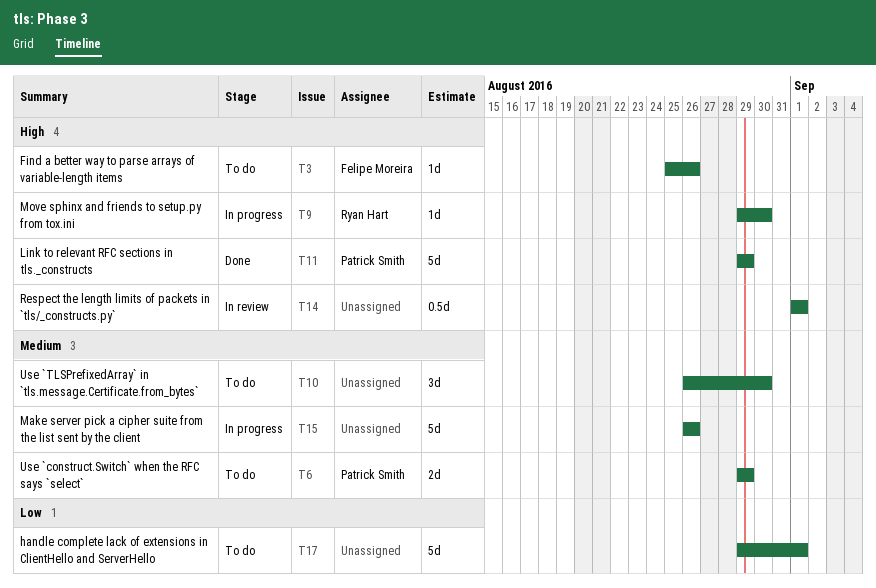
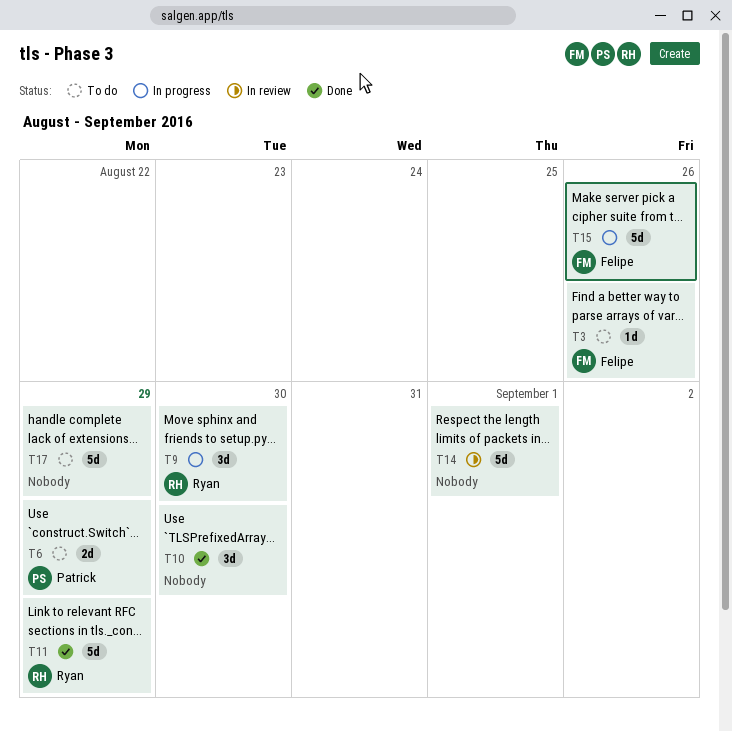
T9, estimate: 1d -> 3d
T10, status: To do -> Done
T11, owner: Patrick Smith -> Ryan Hart
T14, estimate: 0.5d -> 5d
T15, owner: none -> Felipe Moreira
T17, due: Sep 1 -> Aug 29

